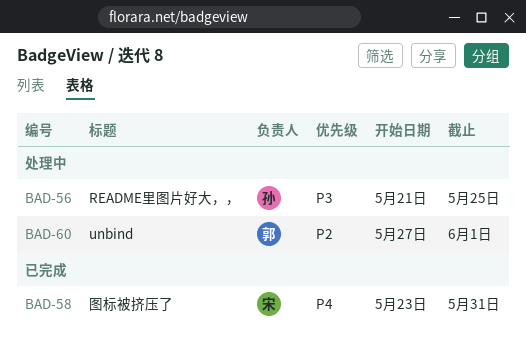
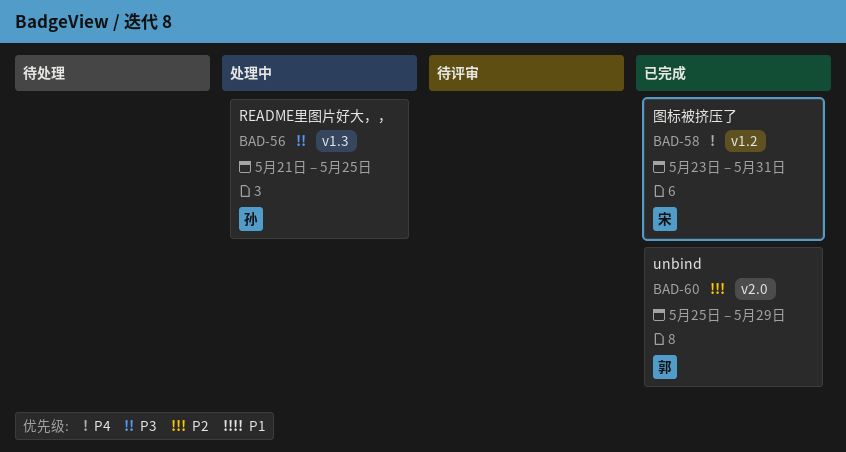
BAD-60, status: 处理中 -> 已完成
BAD-60, start: May 27 -> May 25
BAD-60, due: Jun 1 -> May 29

